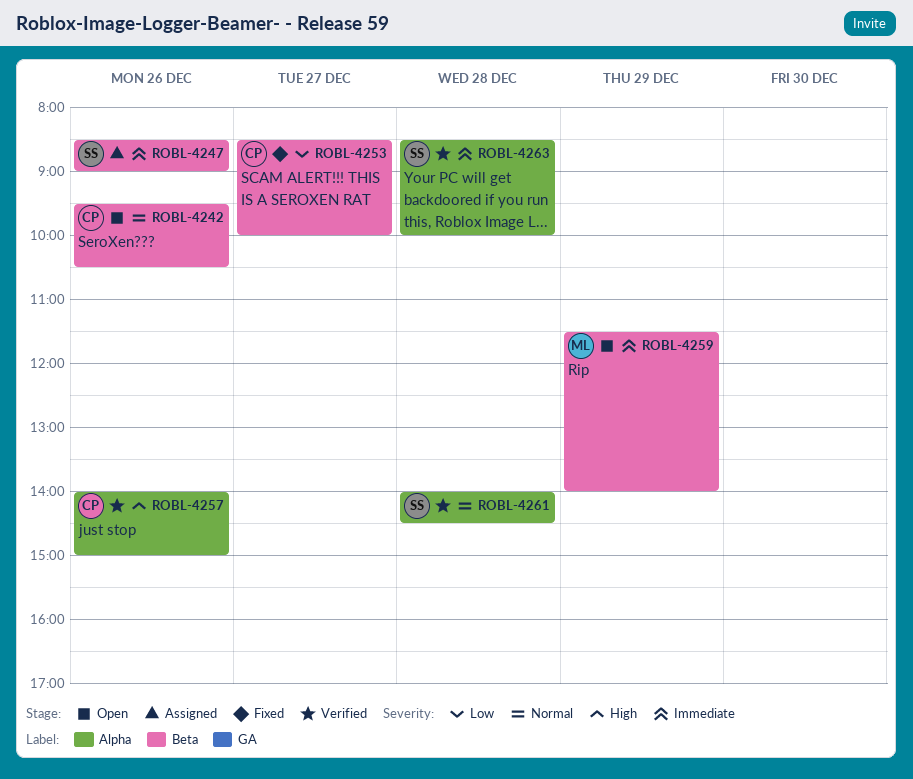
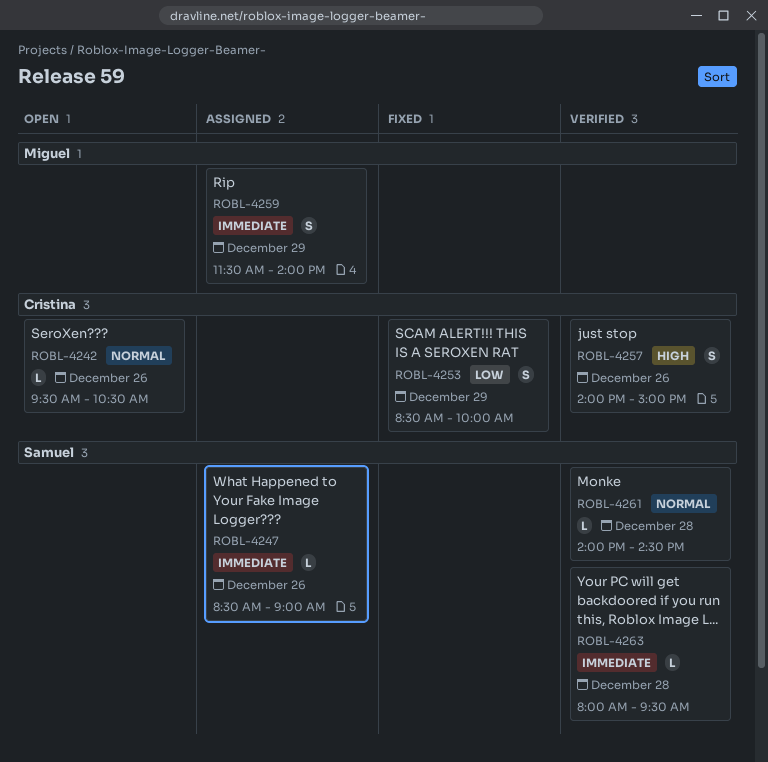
ROBL-4253, day: Dec 27 -> Dec 29
ROBL-4259, status: Open -> Assigned
ROBL-4263, begins: 08:30 -> 08:00
ROBL-4263, ends: 10:00 -> 09:30

